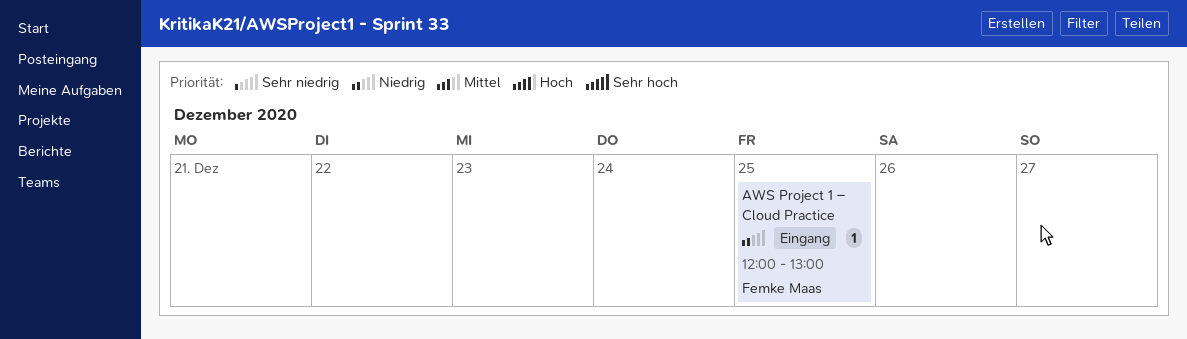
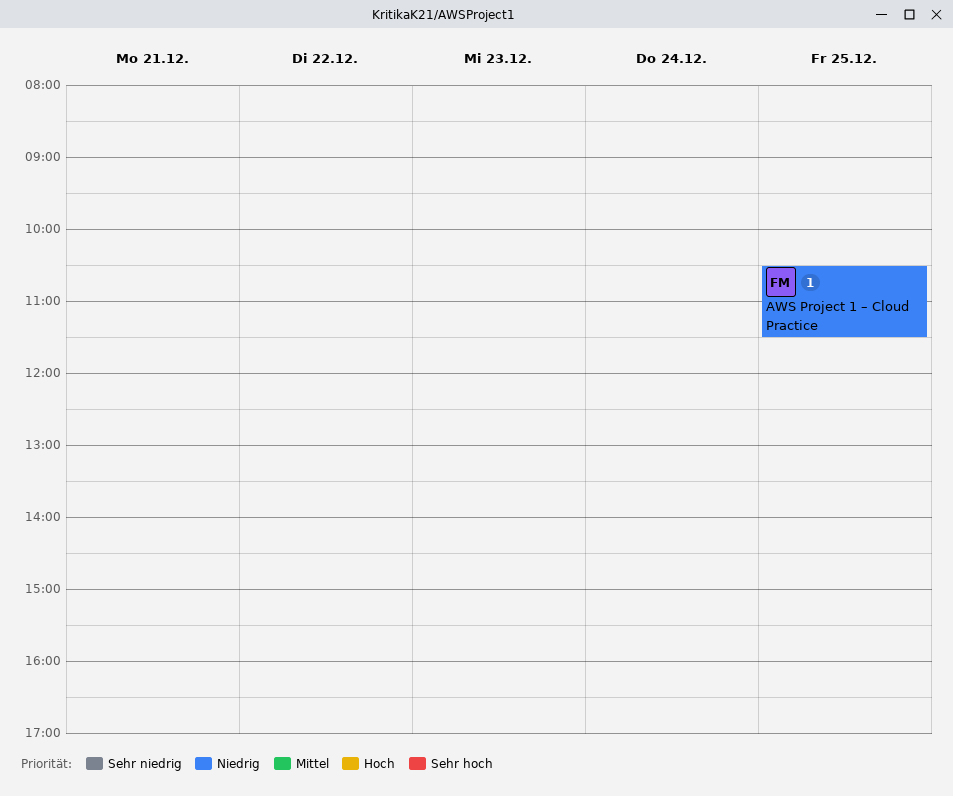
AWS Project 1 – Cloud Practice, begins: 12:00 -> 10:30
AWS Project 1 – Cloud Practice, ends: 13:00 -> 11:30

